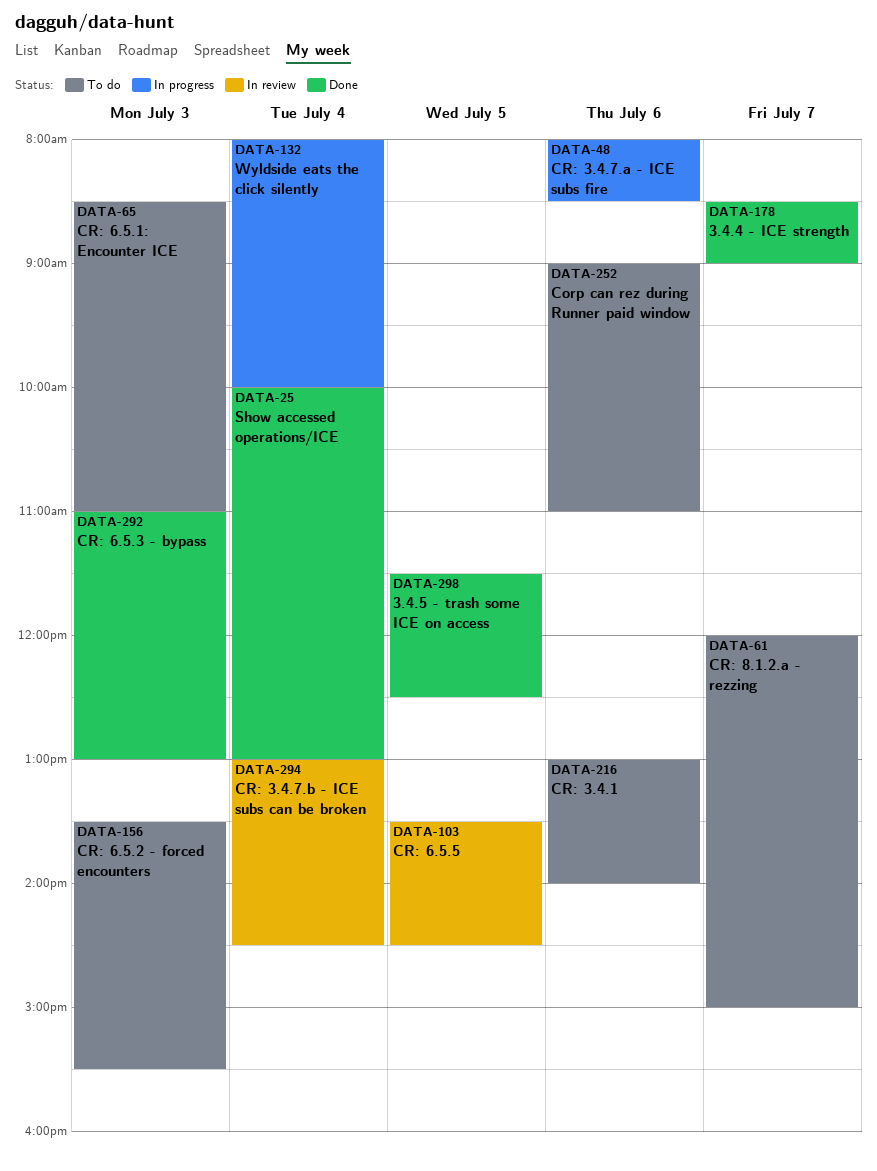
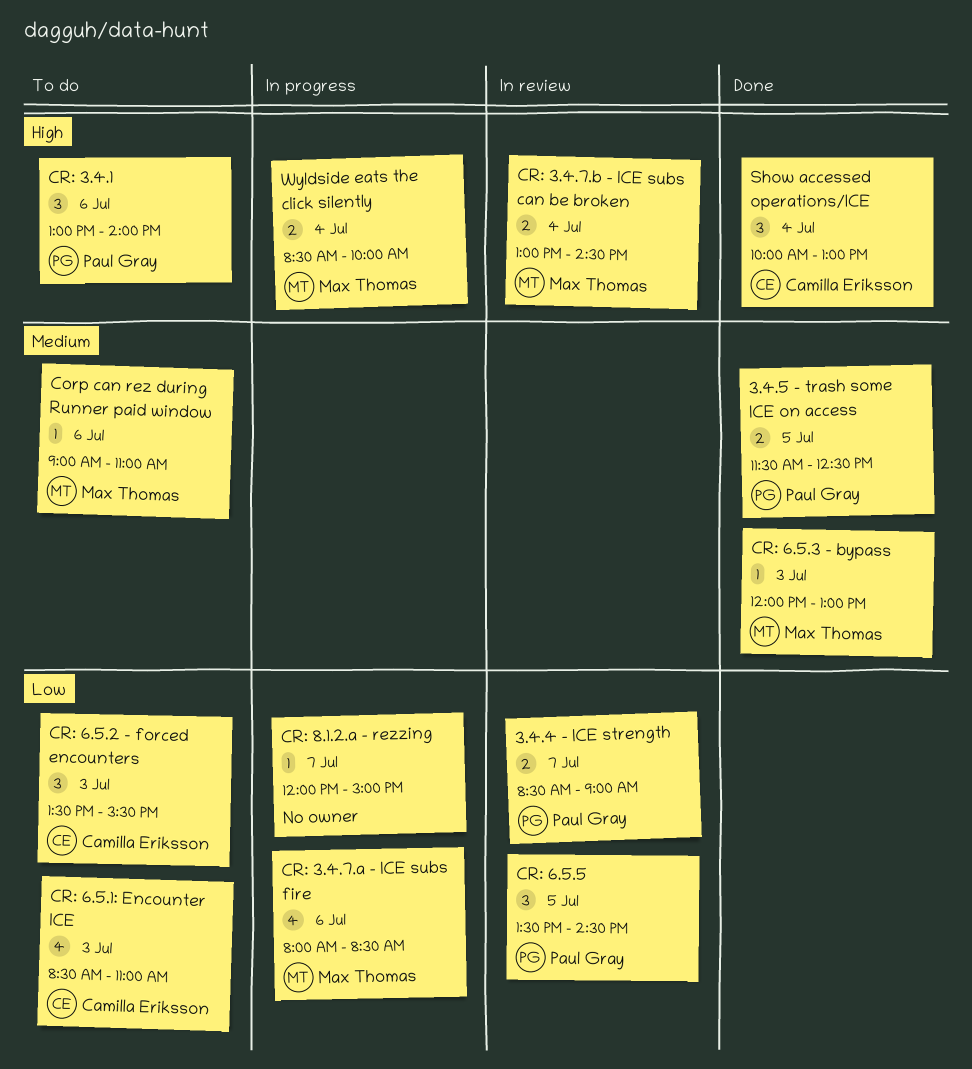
3.4.4 - ICE strength, status: Done -> In review
CR: 6.5.3 - bypass, begins: 11:00 -> 12:00
CR: 8.1.2.a - rezzing, status: To do -> In progress
Wyldside eats the click silently, begins: 08:00 -> 08:30

